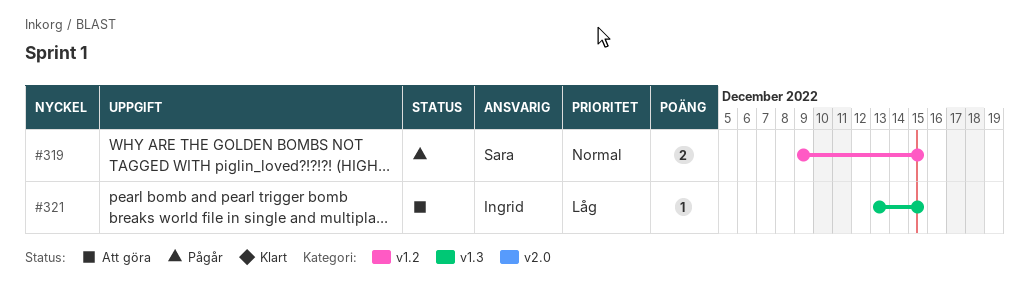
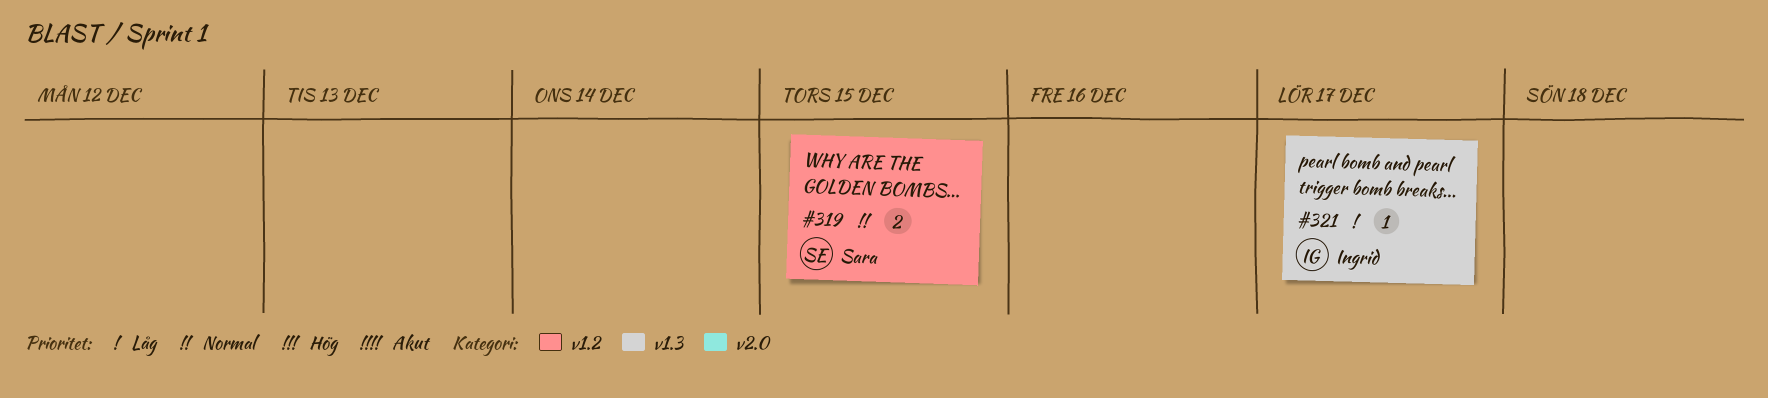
#321, due: Dec 15 -> Dec 17

